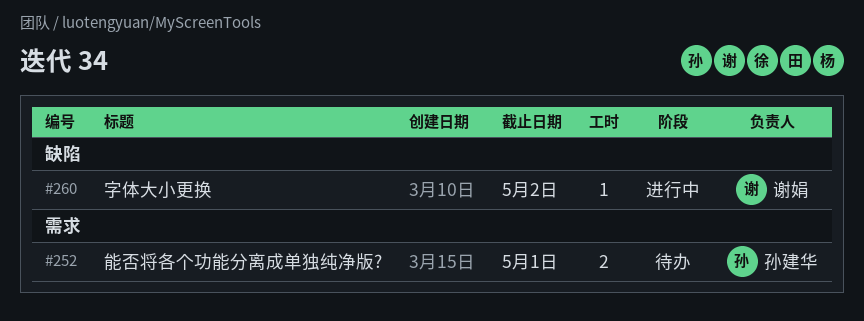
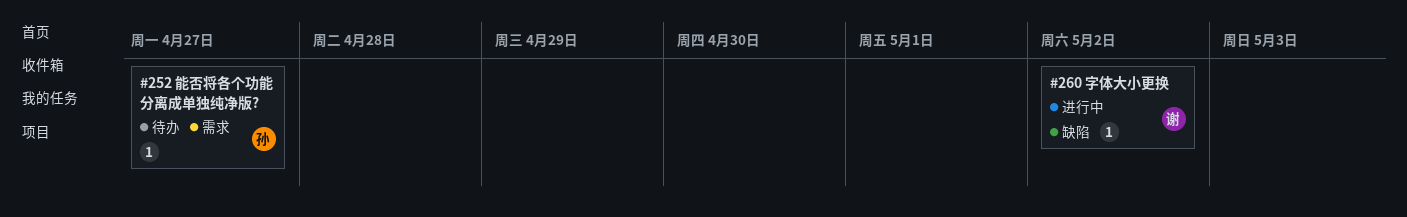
#252, estimate: 2 -> 1
#252, due: May 1 -> Apr 27

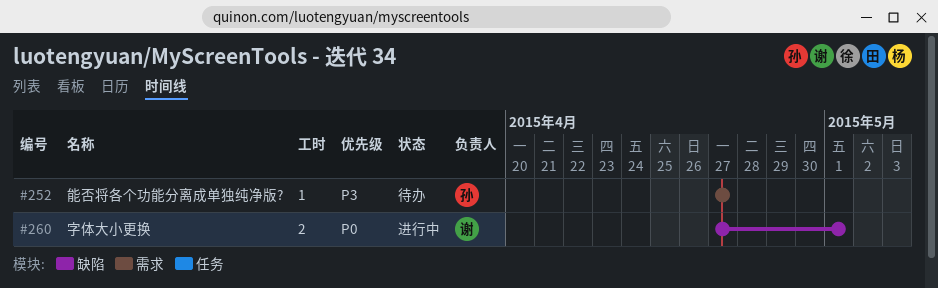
#260, estimate: 1 -> 2
#260, due: May 2 -> May 1

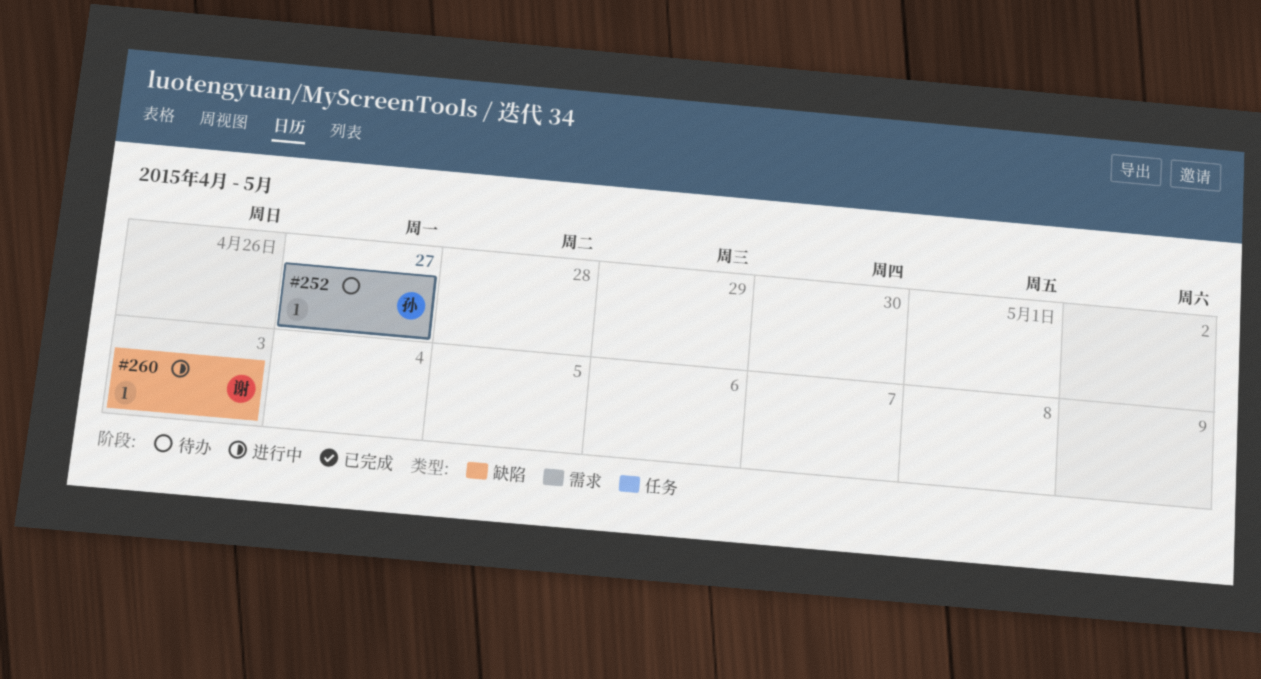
#260, estimate: 2 -> 1
#260, due: May 1 -> May 3

